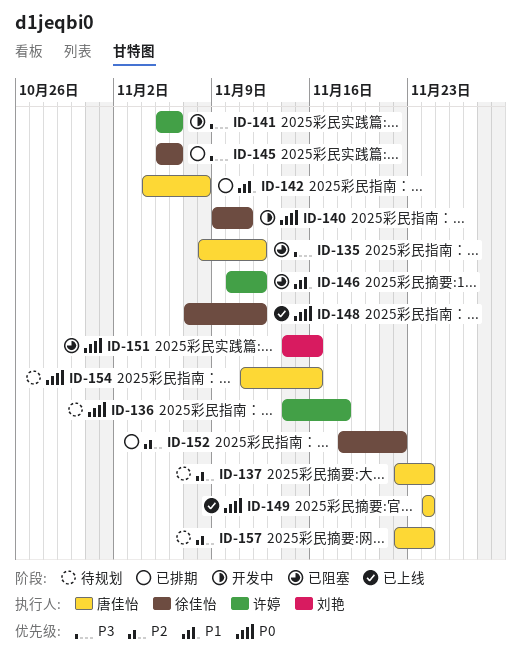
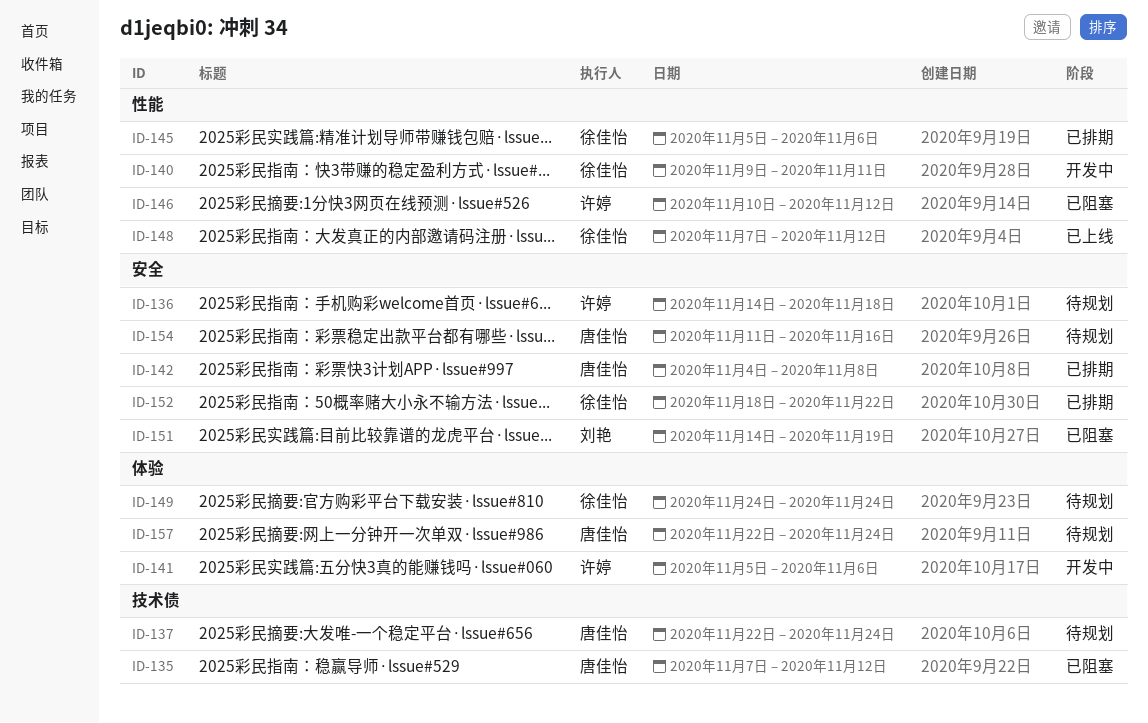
ID-135, start: Nov 8 -> Nov 7
ID-149, status: 已上线 -> 待规划
ID-149, owner: 唐佳怡 -> 徐佳怡
ID-151, due: Nov 16 -> Nov 19

